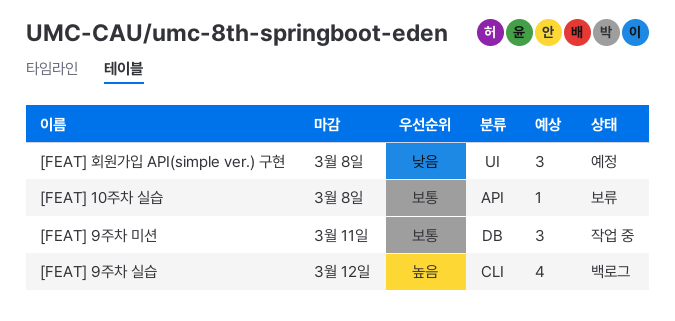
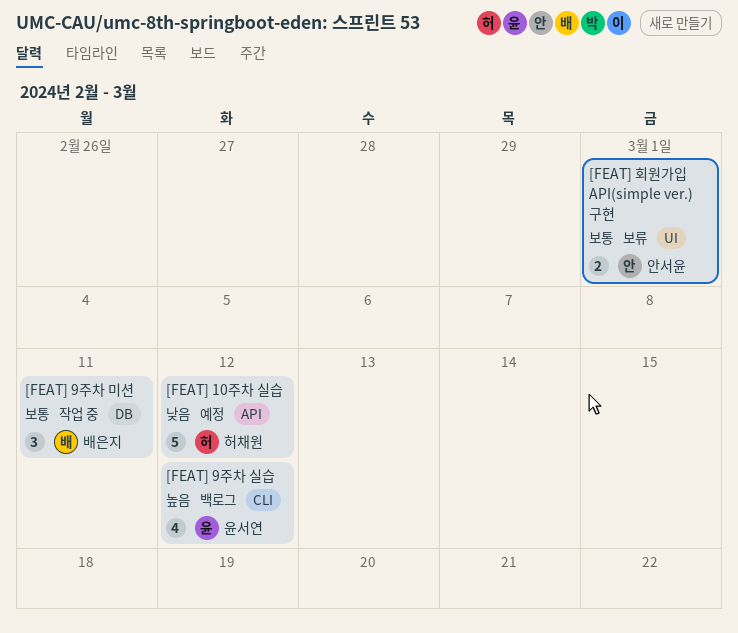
[FEAT] 10주차 실습, status: 보류 -> 예정
[FEAT] 10주차 실습, priority: 보통 -> 낮음
[FEAT] 10주차 실습, estimate: 1 -> 5
[FEAT] 10주차 실습, due: Mar 8 -> Mar 12
[FEAT] 회원가입 API(simple ver.) 구현, status: 예정 -> 보류
[FEAT] 회원가입 API(simple ver.) 구현, priority: 낮음 -> 보통
[FEAT] 회원가입 API(simple ver.) 구현, estimate: 3 -> 2
[FEAT] 회원가입 API(simple ver.) 구현, due: Mar 8 -> Mar 1

